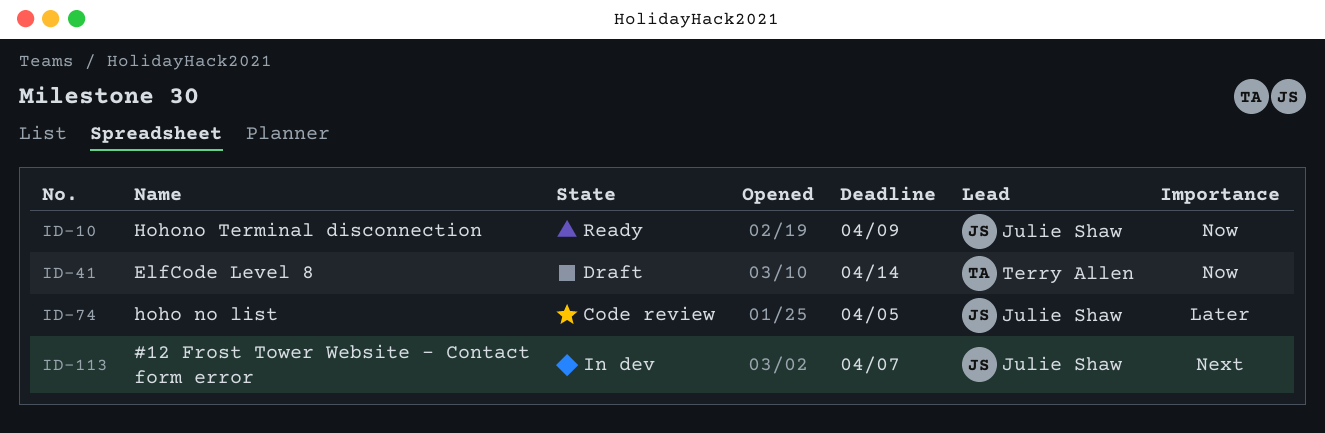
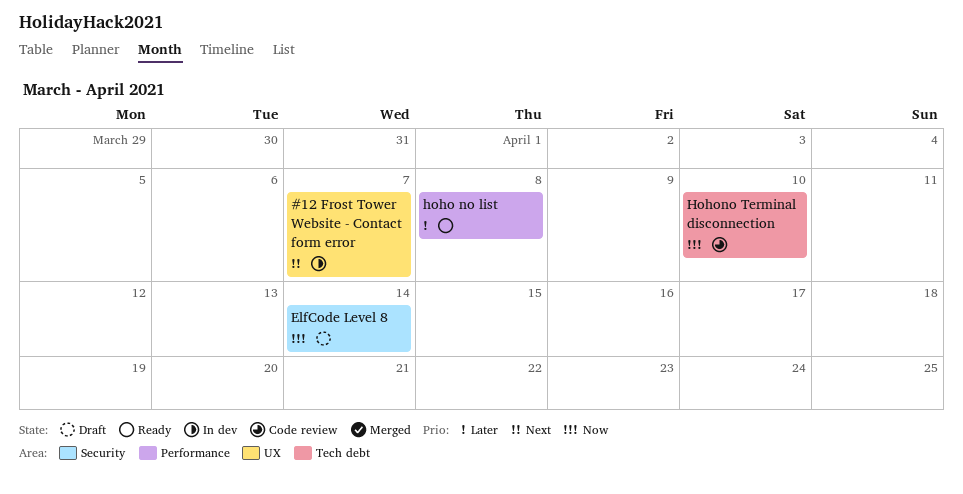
hoho no list, status: Code review -> Ready
hoho no list, due: Apr 5 -> Apr 8
Hohono Terminal disconnection, status: Ready -> Code review
Hohono Terminal disconnection, due: Apr 9 -> Apr 10

